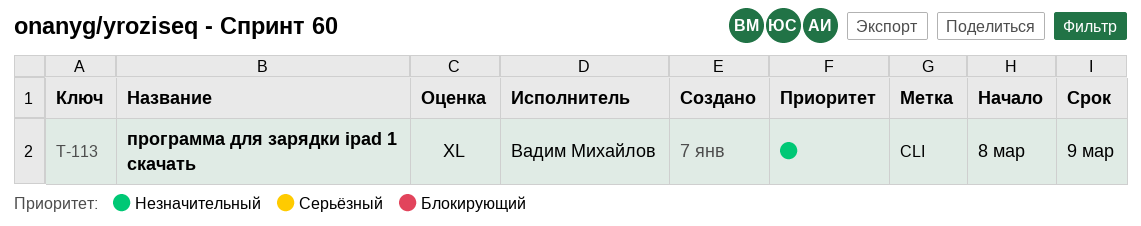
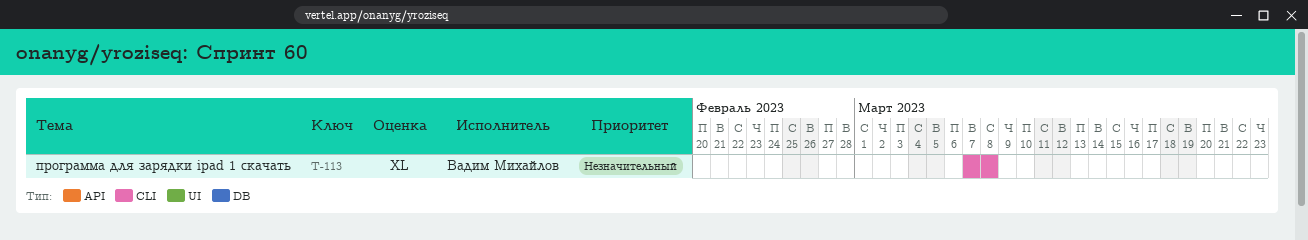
T-113, start: Mar 8 -> Mar 7
T-113, due: Mar 9 -> Mar 8

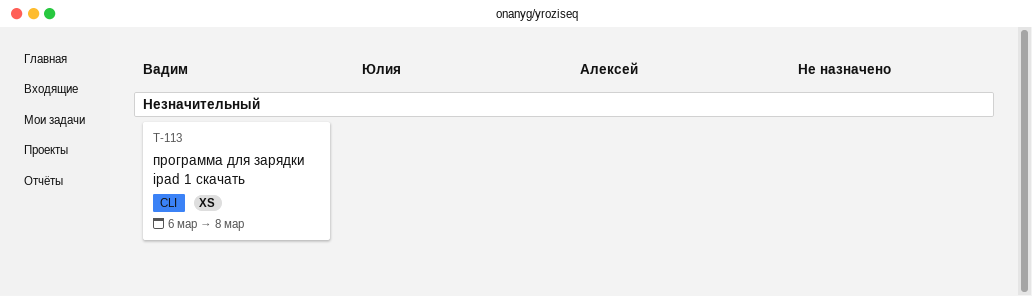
T-113, estimate: XL -> XS
T-113, start: Mar 7 -> Mar 6

